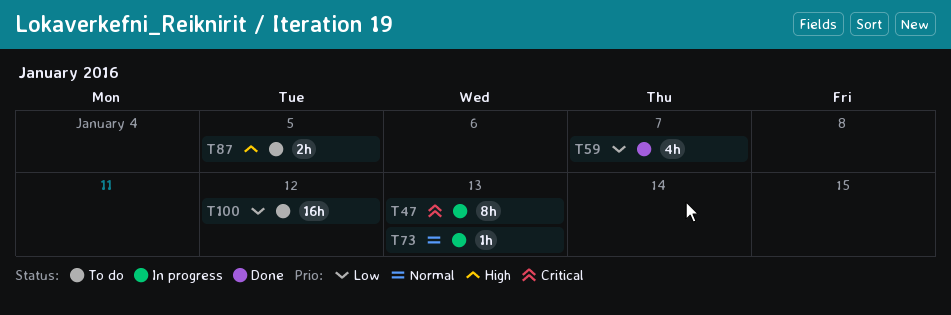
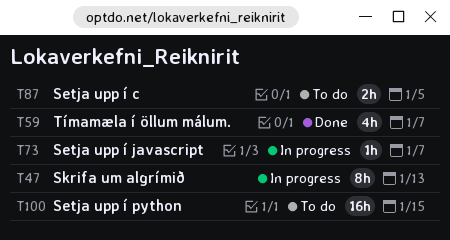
T73, due: Jan 13 -> Jan 7
T100, due: Jan 12 -> Jan 15

